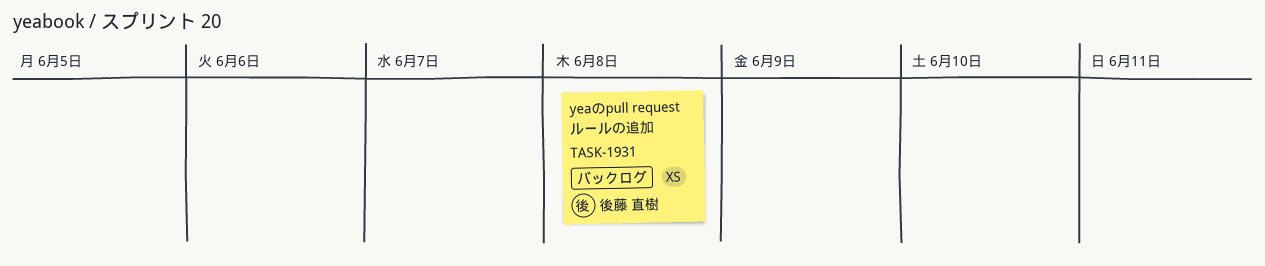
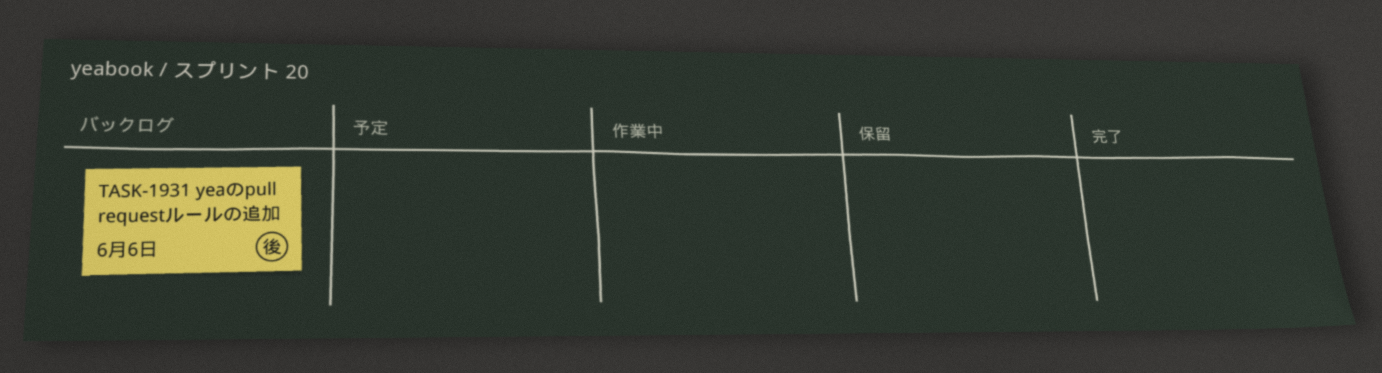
TASK-1931, due: Jun 8 -> Jun 6

